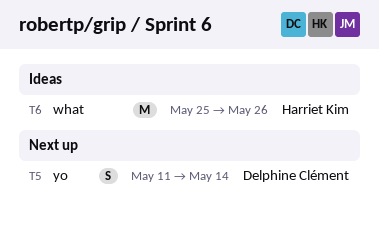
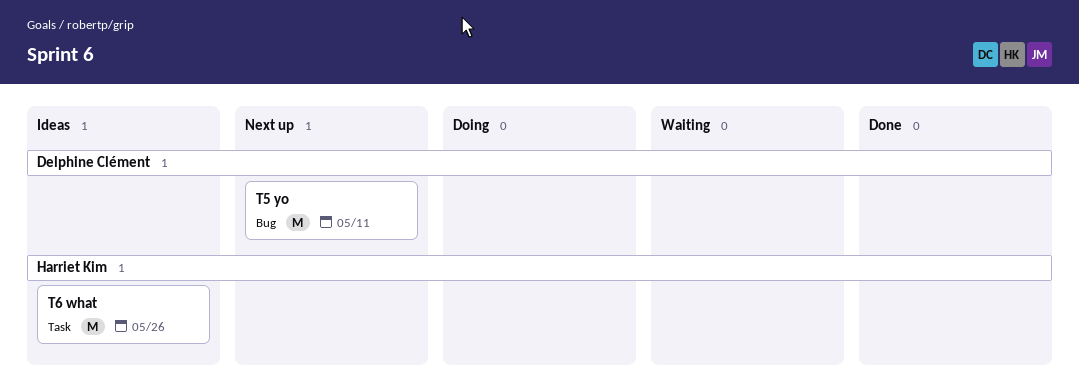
T5, estimate: S -> M
T5, due: May 14 -> May 11

